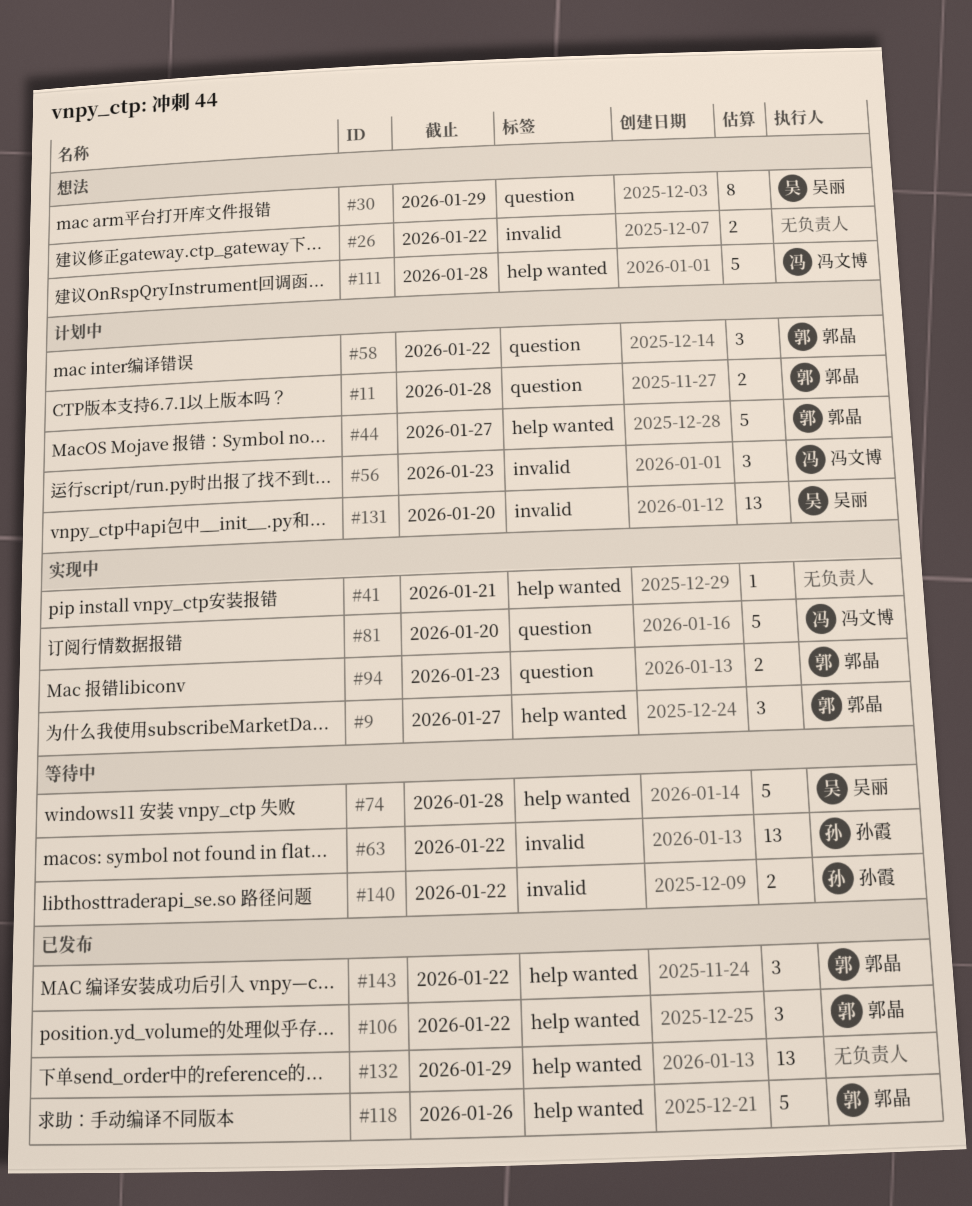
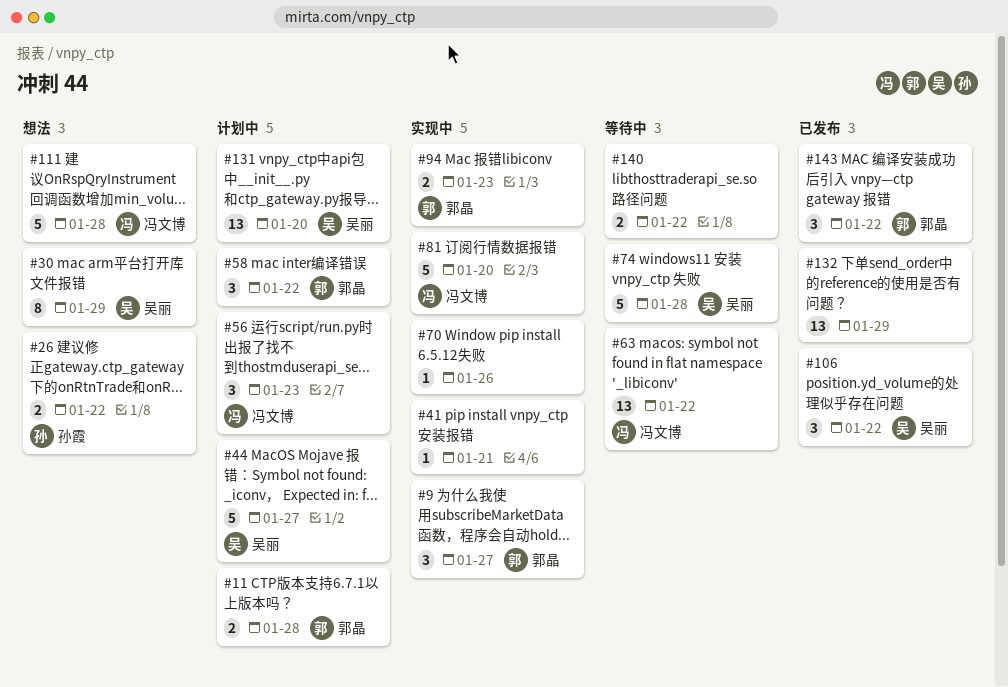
#26, owner: none -> 孙霞
#44, owner: 郭晶 -> 吴丽
#63, owner: 孙霞 -> 冯文博
#70: none -> present
#106, owner: 郭晶 -> 吴丽
#118: present -> none
#140, owner: 孙霞 -> none

